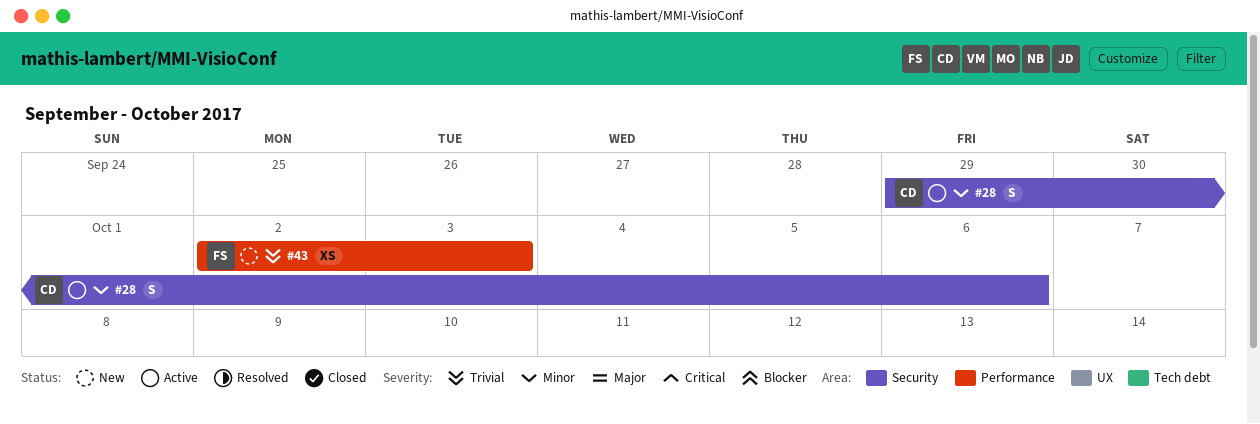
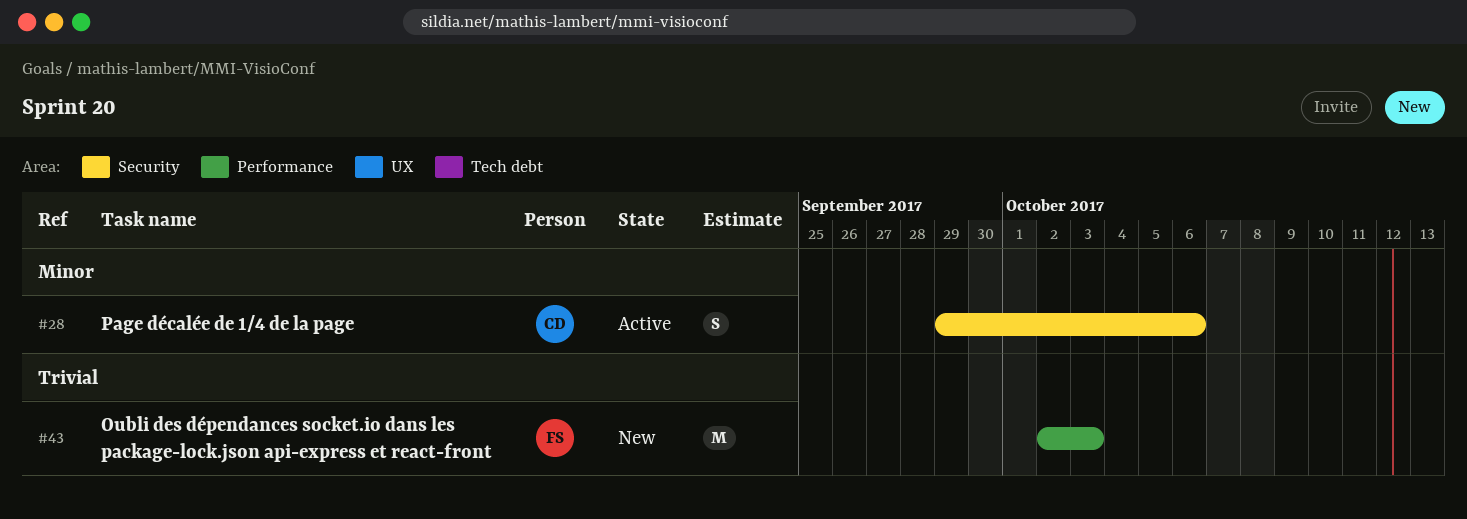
#43, estimate: XS -> M

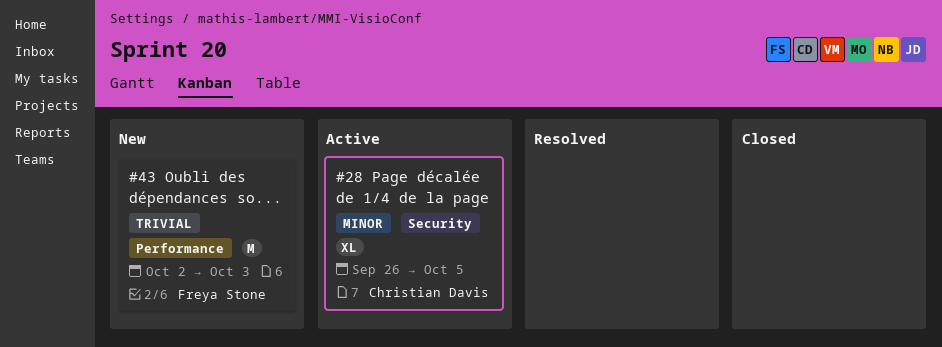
#28, estimate: S -> XL
#28, start: Sep 29 -> Sep 26
#28, due: Oct 6 -> Oct 5

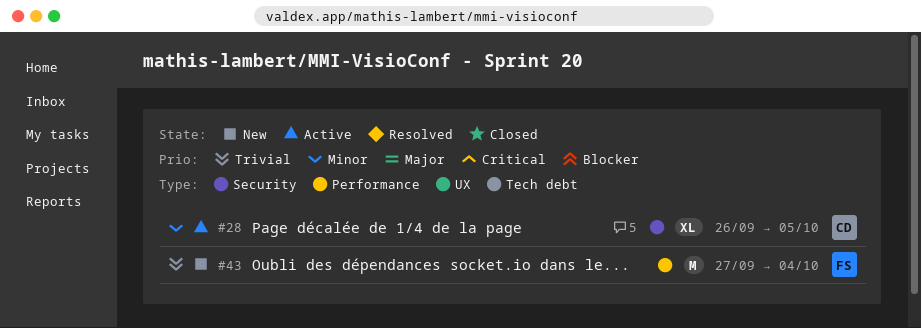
#43, start: Oct 2 -> Sep 27
#43, due: Oct 3 -> Oct 4

